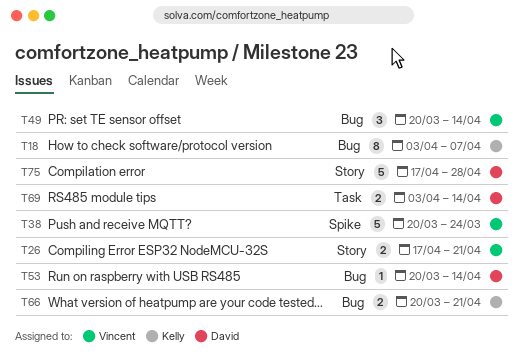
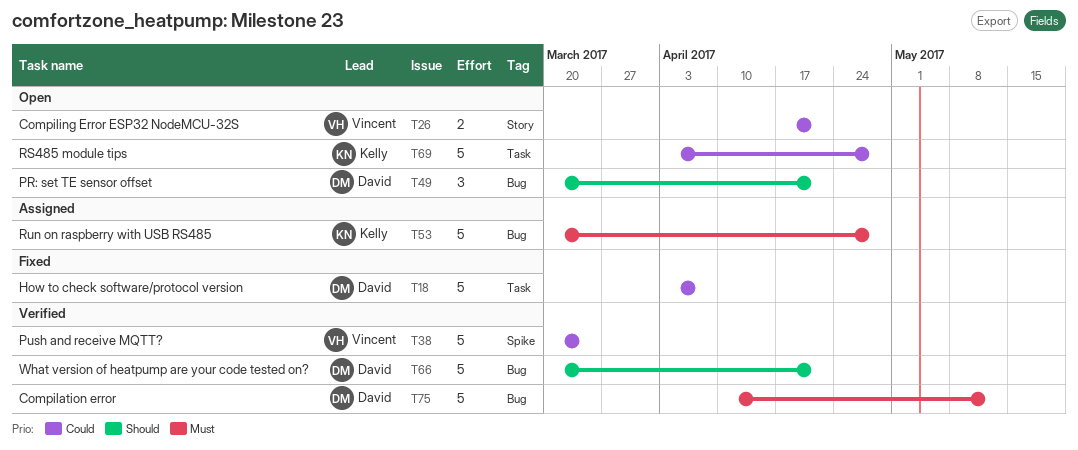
T18, owner: Kelly -> David
T18, label: Bug -> Task
T18, estimate: 8 -> 5
T49, owner: Vincent -> David
T49, due: Apr 14 -> Apr 21
T53, owner: David -> Kelly
T53, estimate: 1 -> 5
T53, due: Apr 14 -> Apr 28
T66, owner: Kelly -> David
T66, estimate: 2 -> 5
T69, owner: David -> Kelly
T69, estimate: 2 -> 5
T69, due: Apr 14 -> Apr 28
T75, label: Story -> Bug
T75, start: Apr 17 -> Apr 10
T75, due: Apr 28 -> May 12

